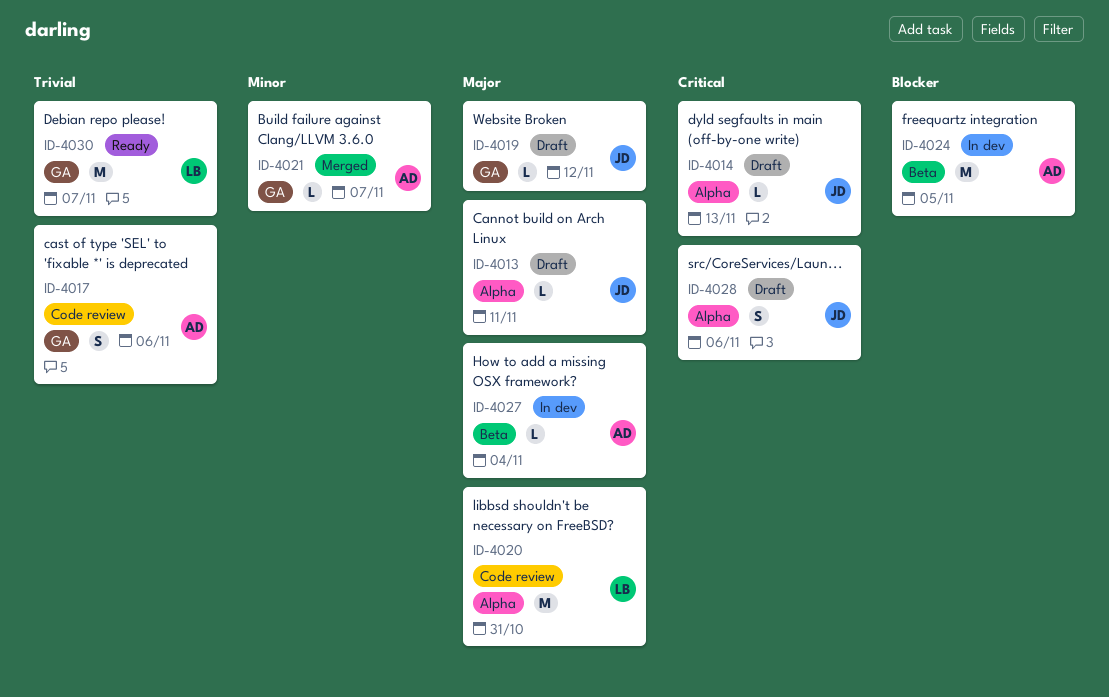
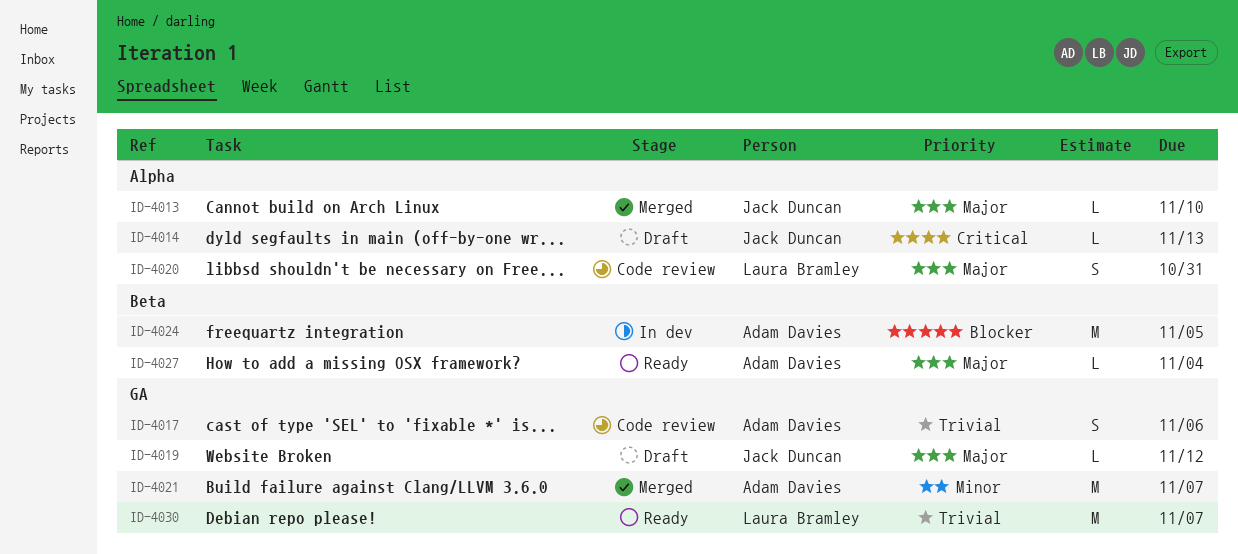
ID-4013, status: Draft -> Merged
ID-4013, due: Nov 11 -> Nov 10
ID-4020, estimate: M -> S
ID-4021, estimate: L -> M
ID-4027, status: In dev -> Ready
ID-4028: present -> none

